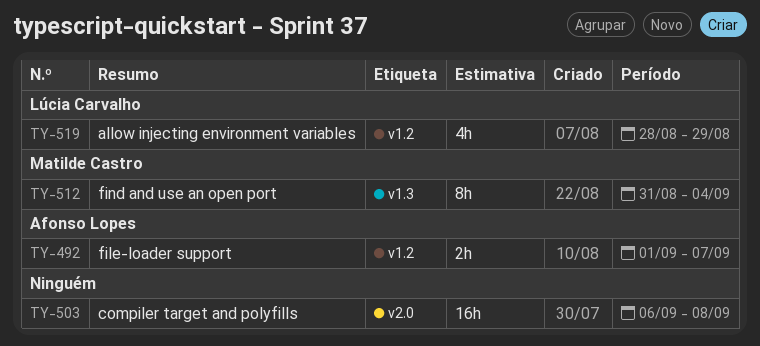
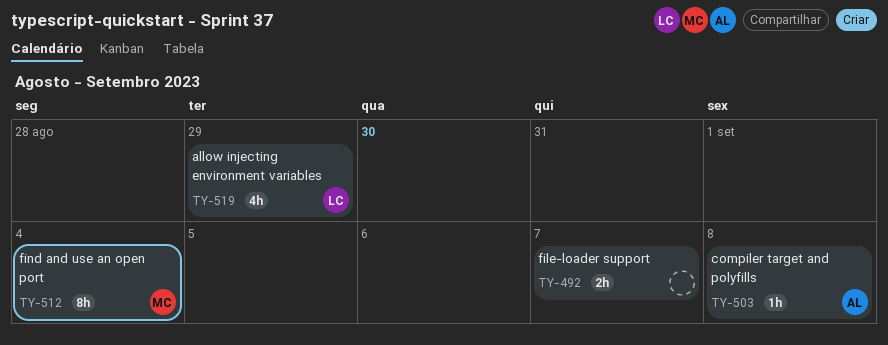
TY-492, owner: Afonso Lopes -> none
TY-503, owner: none -> Afonso Lopes
TY-503, estimate: 16h -> 1h

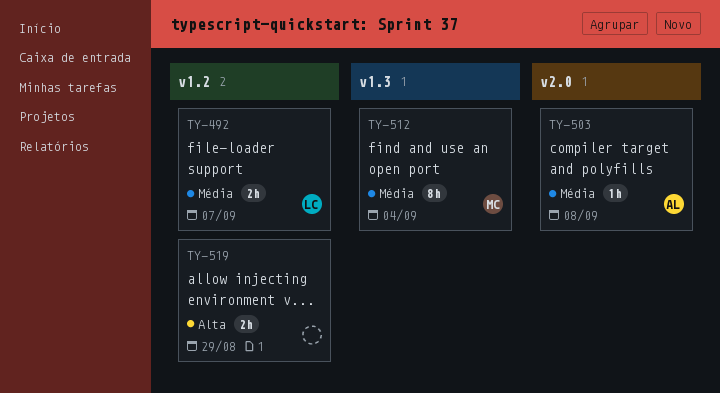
TY-492, owner: none -> LC
TY-519, owner: LC -> none
TY-519, estimate: 4h -> 2h

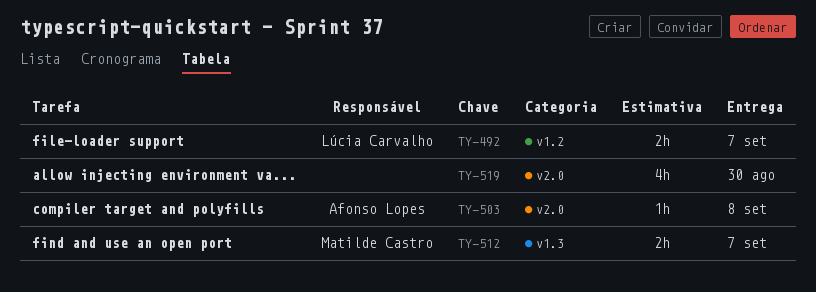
TY-512, estimate: 8h -> 2h
TY-512, due: Sep 4 -> Sep 7
TY-519, label: v1.2 -> v2.0
TY-519, estimate: 2h -> 4h
TY-519, due: Aug 29 -> Aug 30

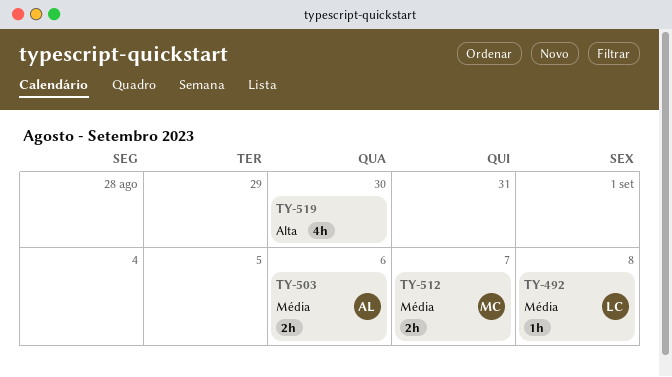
TY-492, estimate: 2h -> 1h
TY-492, due: Sep 7 -> Sep 8
TY-503, estimate: 1h -> 2h
TY-503, due: Sep 8 -> Sep 6

